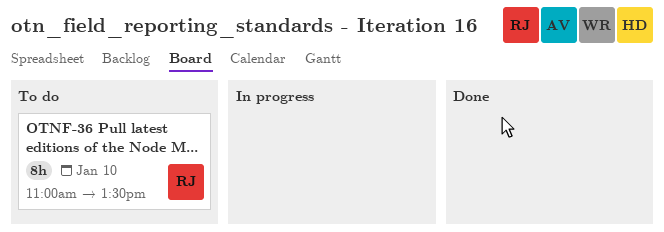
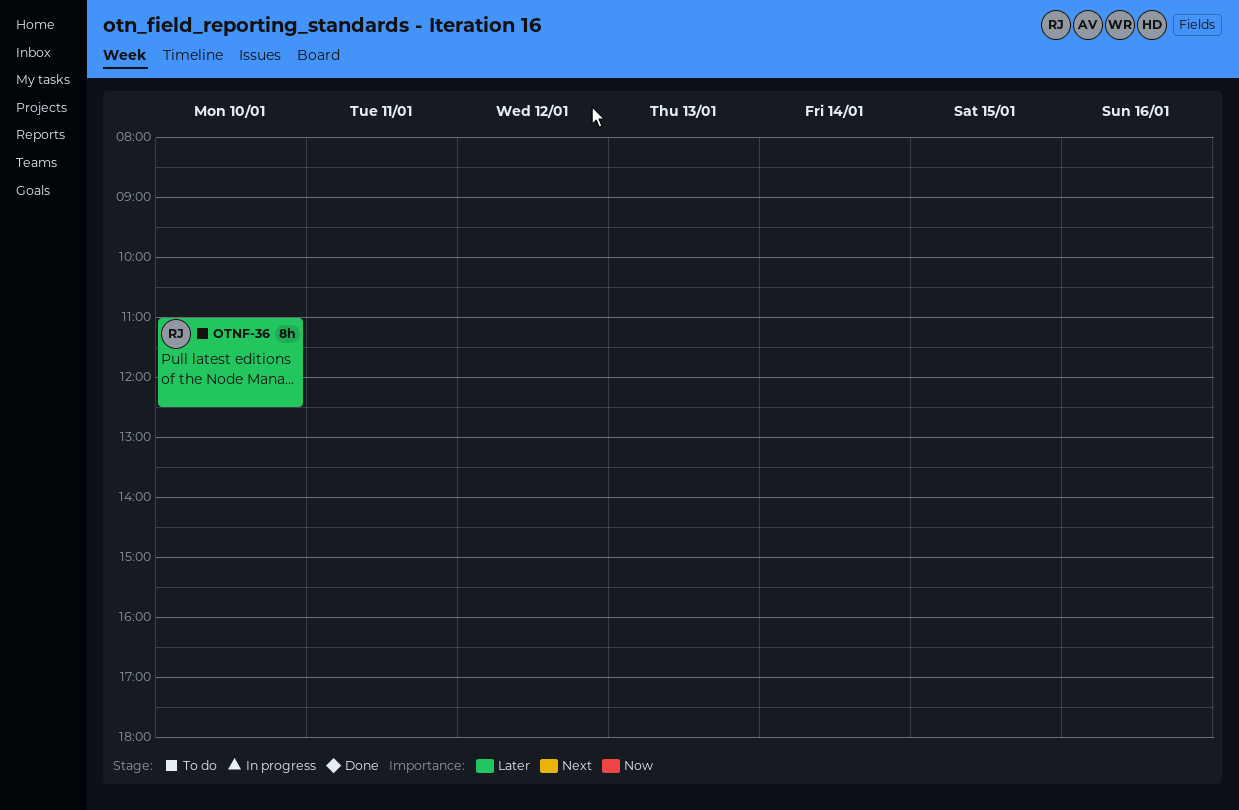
OTNF-36, ends: 13:30 -> 12:30

